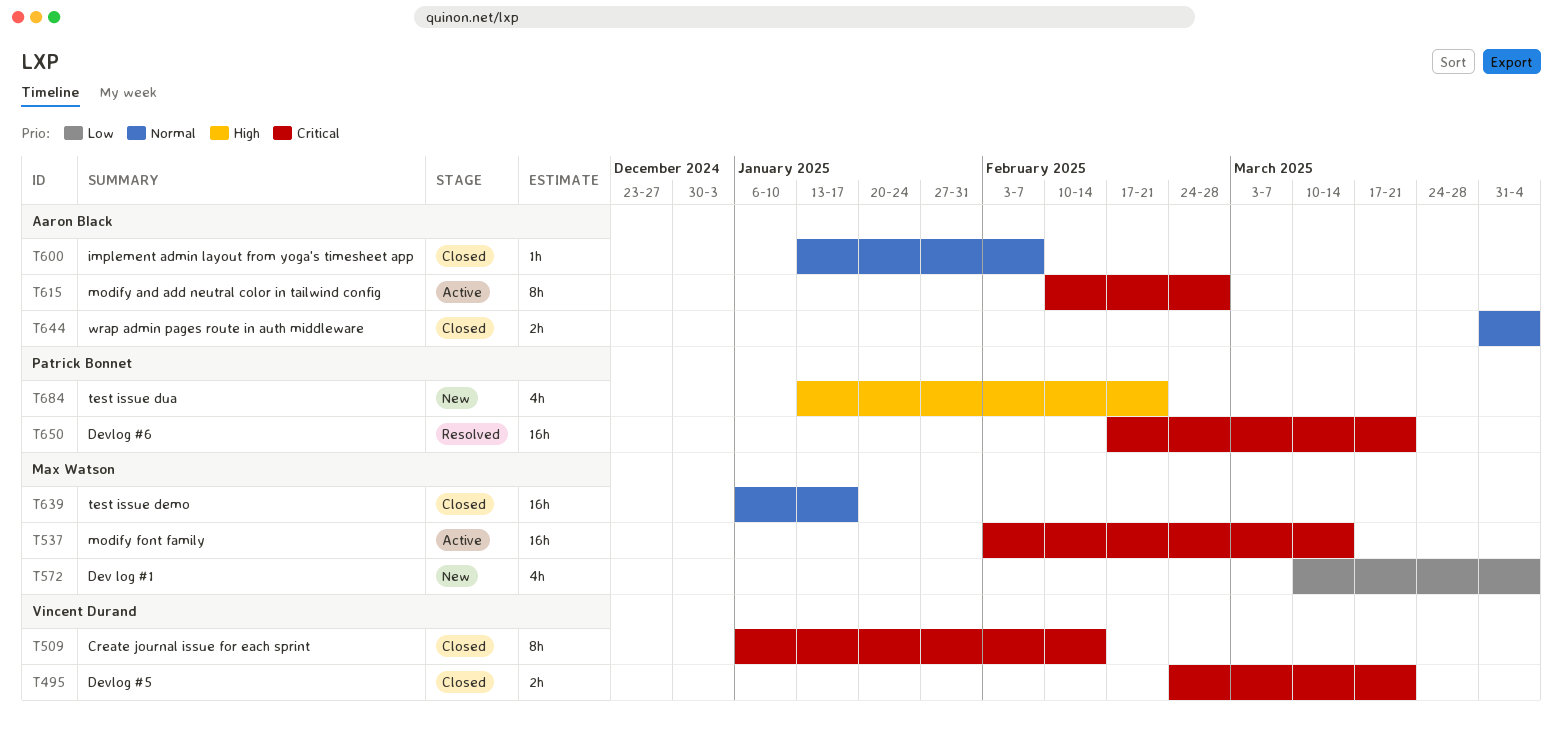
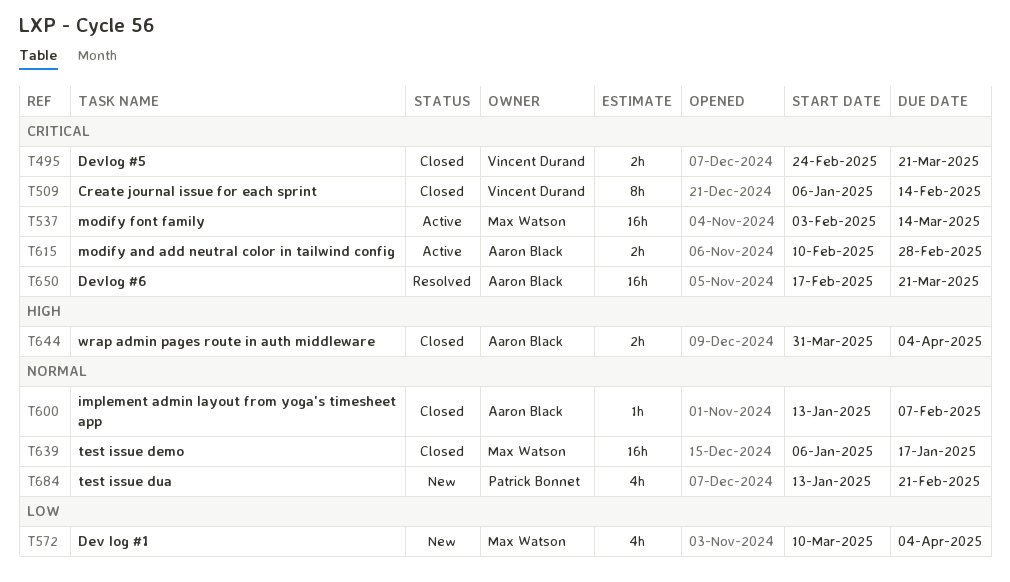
T615, estimate: 8h -> 2h
T644, priority: Normal -> High
T650, owner: Patrick Bonnet -> Aaron Black
T684, priority: High -> Normal

